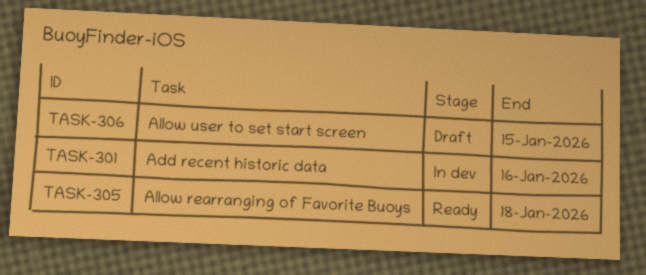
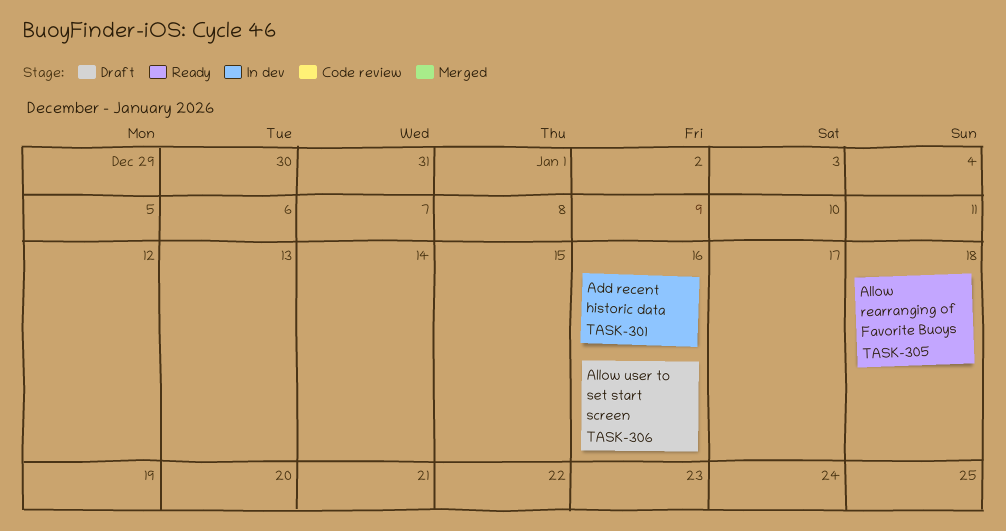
TASK-306, due: Jan 15 -> Jan 16

